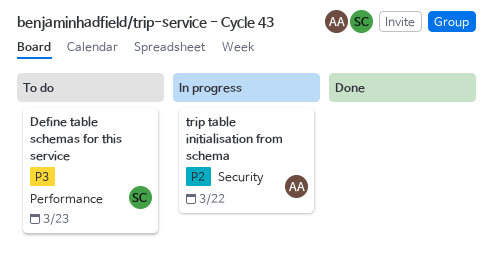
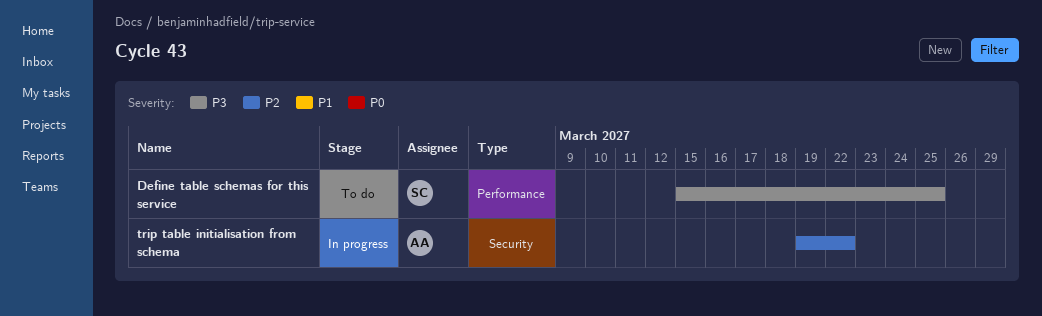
Define table schemas for this service, due: Mar 23 -> Mar 25

